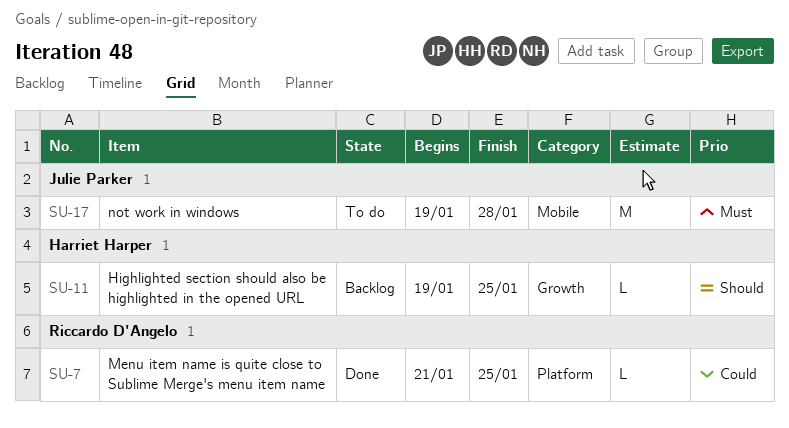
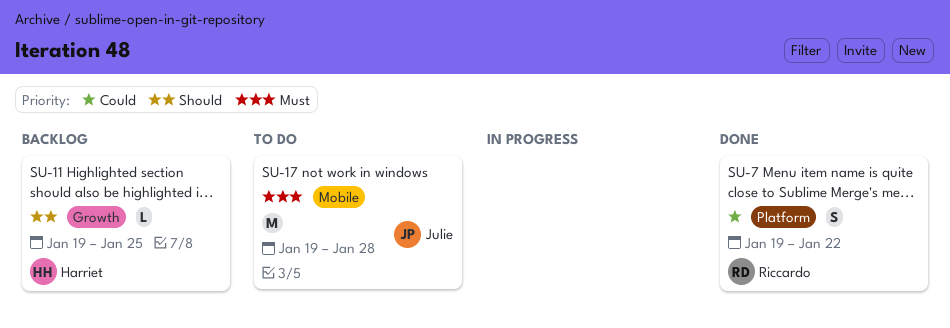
SU-7, estimate: L -> S
SU-7, start: Jan 21 -> Jan 19
SU-7, due: Jan 25 -> Jan 22

